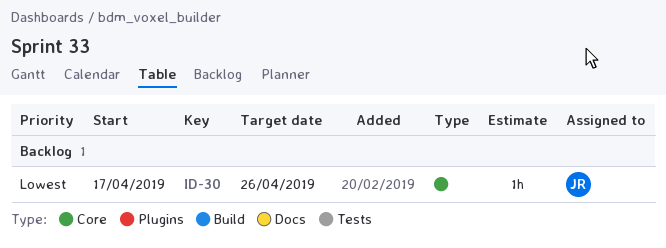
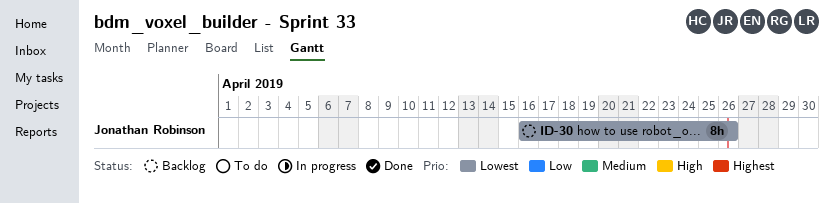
ID-30, estimate: 1h -> 8h
ID-30, start: Apr 17 -> Apr 16

